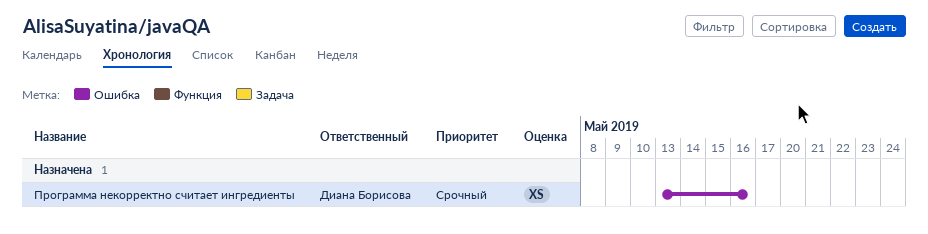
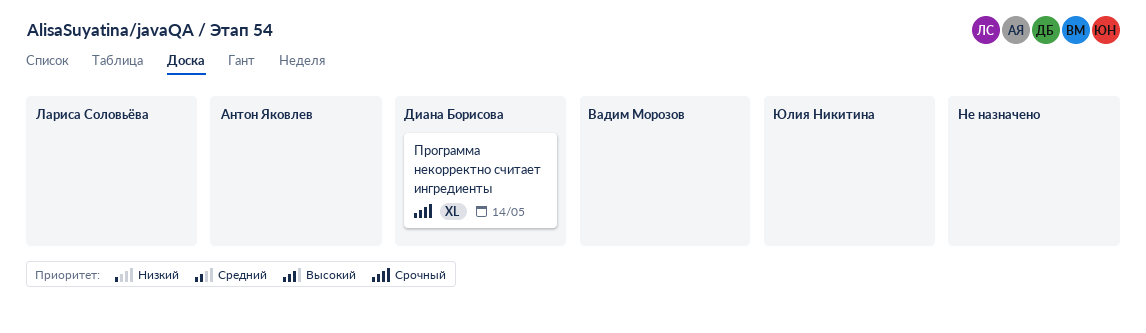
Программа некорректно считает ингредиенты, estimate: XS -> XL
Программа некорректно считает ингредиенты, due: May 16 -> May 14

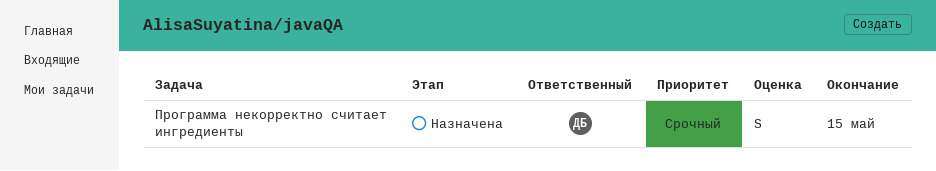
Программа некорректно считает ингредиенты, estimate: XL -> S
Программа некорректно считает ингредиенты, due: May 14 -> May 15

